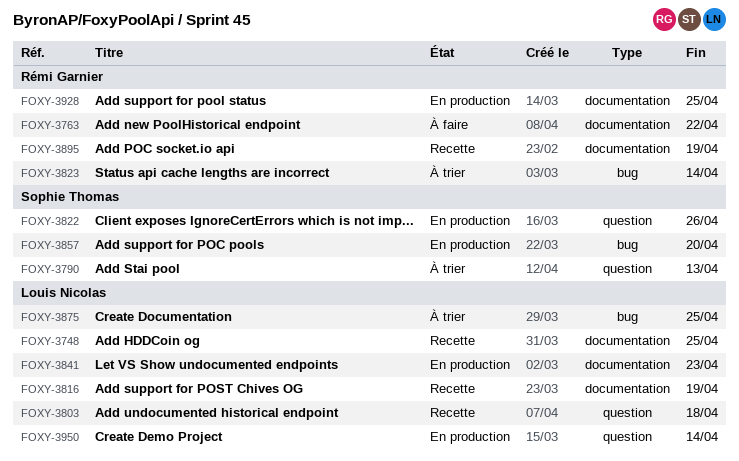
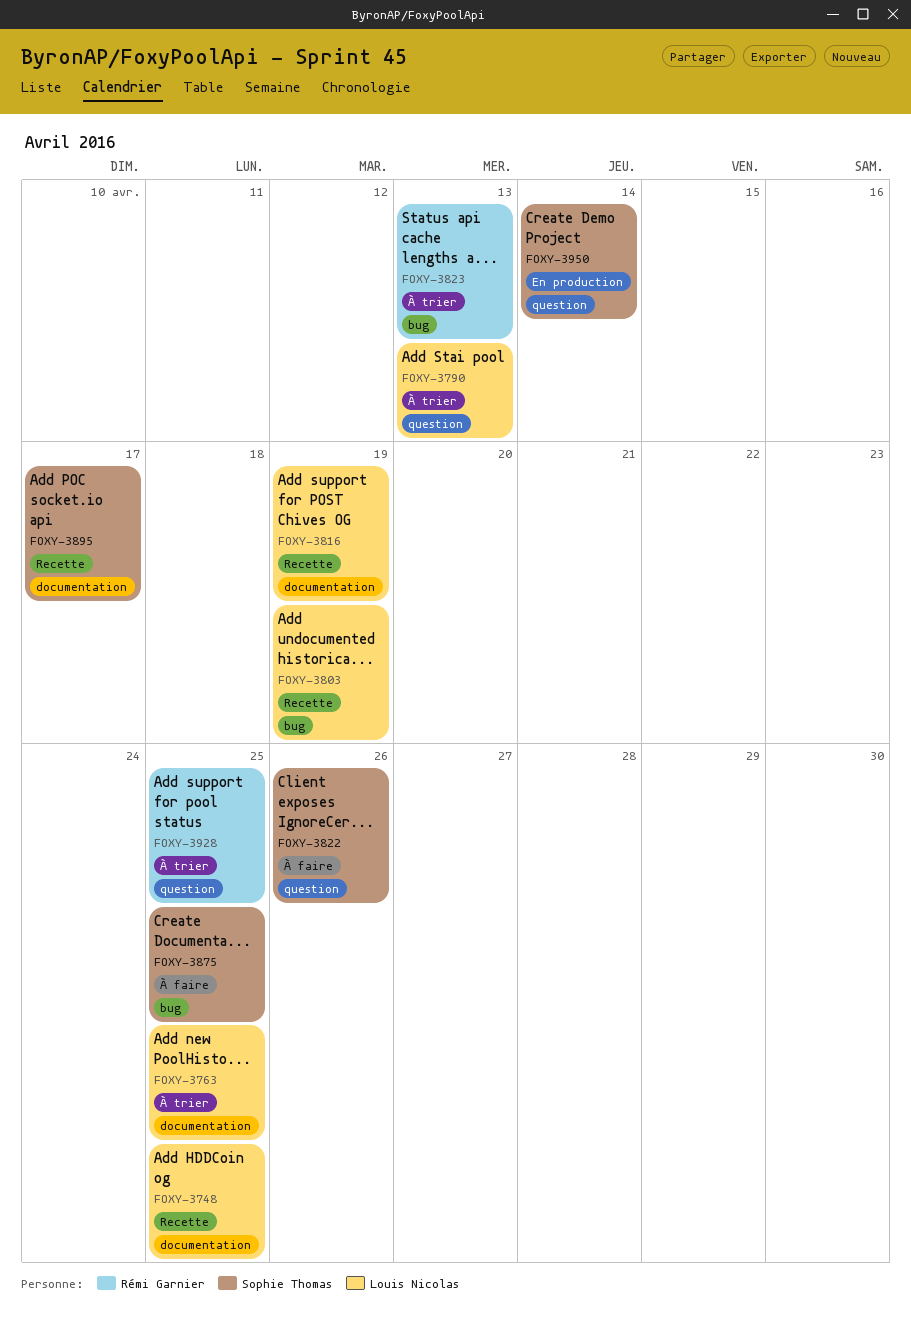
FOXY-3763, status: À faire -> À trier
FOXY-3763, owner: Rémi Garnier -> Louis Nicolas
FOXY-3763, due: Apr 22 -> Apr 25
FOXY-3790, owner: Sophie Thomas -> Louis Nicolas
FOXY-3803, label: question -> bug
FOXY-3803, due: Apr 18 -> Apr 19
FOXY-3822, status: En production -> À faire
FOXY-3823, due: Apr 14 -> Apr 13
FOXY-3841: present -> none
FOXY-3857: present -> none
FOXY-3875, status: À trier -> À faire
FOXY-3875, owner: Louis Nicolas -> Sophie Thomas
FOXY-3895, owner: Rémi Garnier -> Sophie Thomas
FOXY-3895, due: Apr 19 -> Apr 17
FOXY-3928, status: En production -> À trier
FOXY-3928, label: documentation -> question
FOXY-3950, owner: Louis Nicolas -> Sophie Thomas

